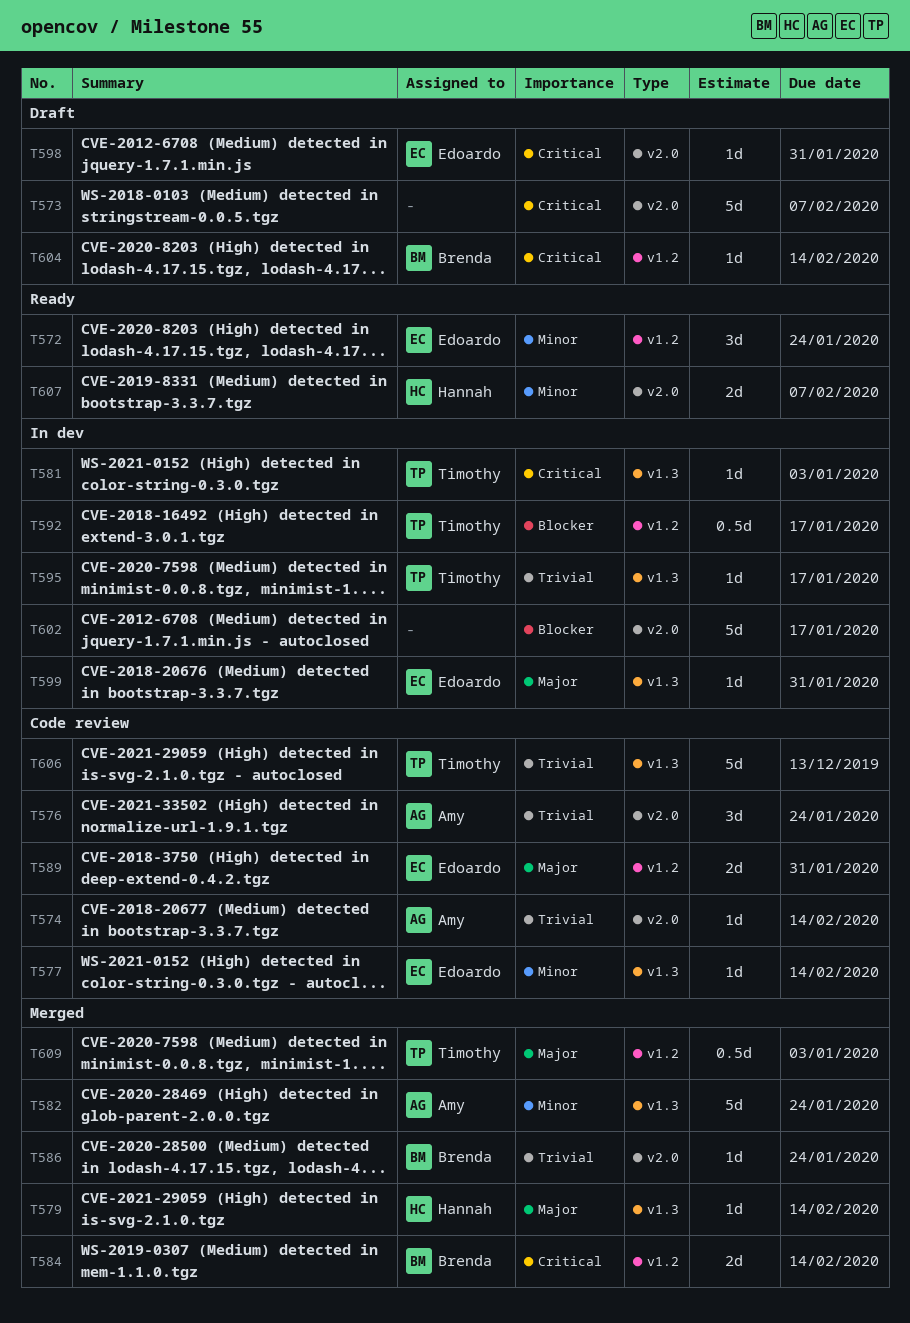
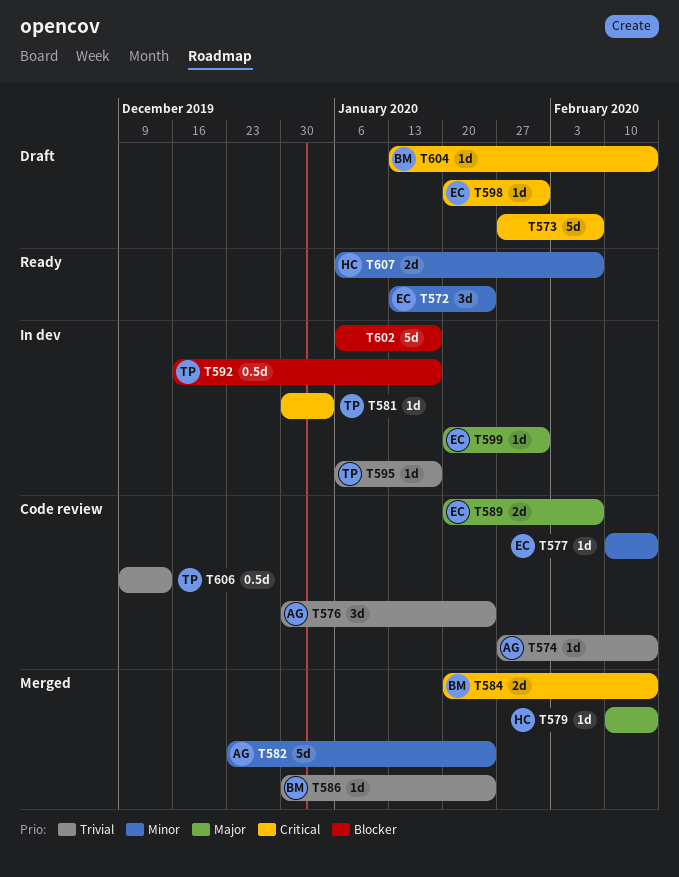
T589, due: Jan 31 -> Feb 7
T606, estimate: 5d -> 0.5d
T609: present -> none

